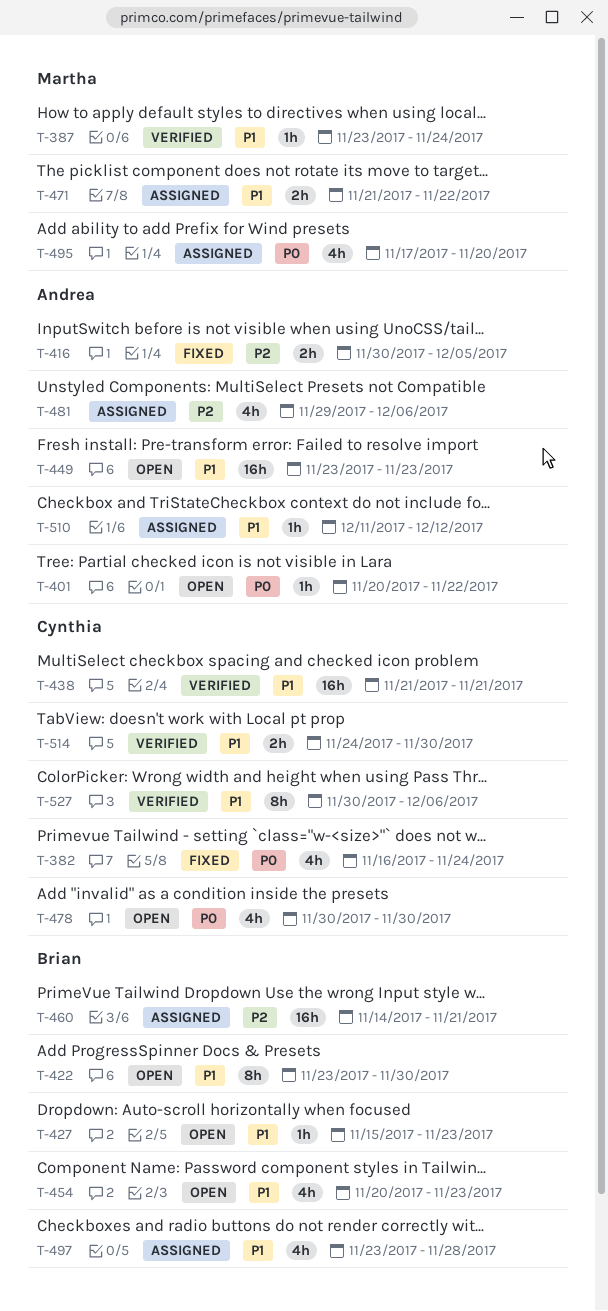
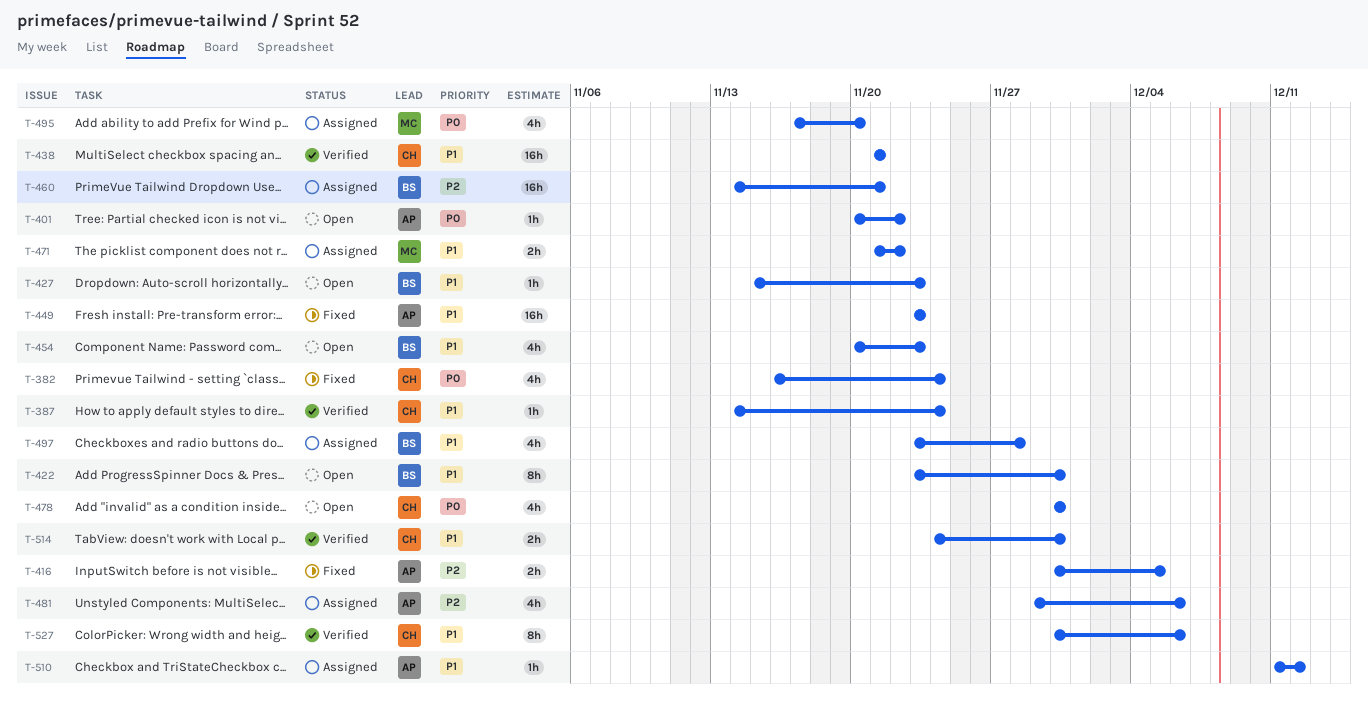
T-387, owner: Martha -> Cynthia
T-387, start: Nov 23 -> Nov 14
T-449, status: Open -> Fixed

